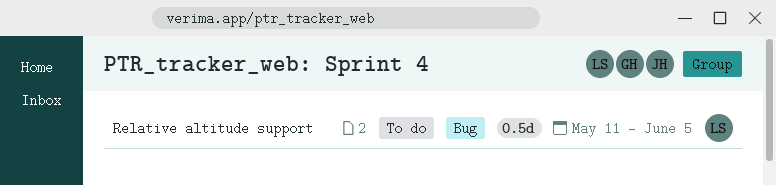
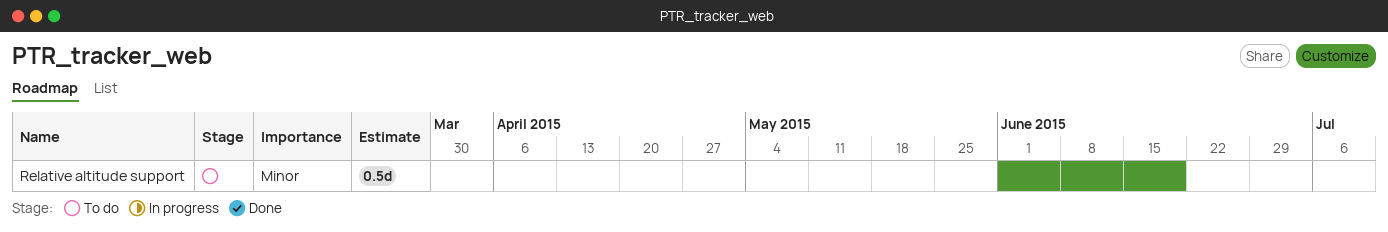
Relative altitude support, start: May 11 -> Jun 1
Relative altitude support, due: Jun 5 -> Jun 19

